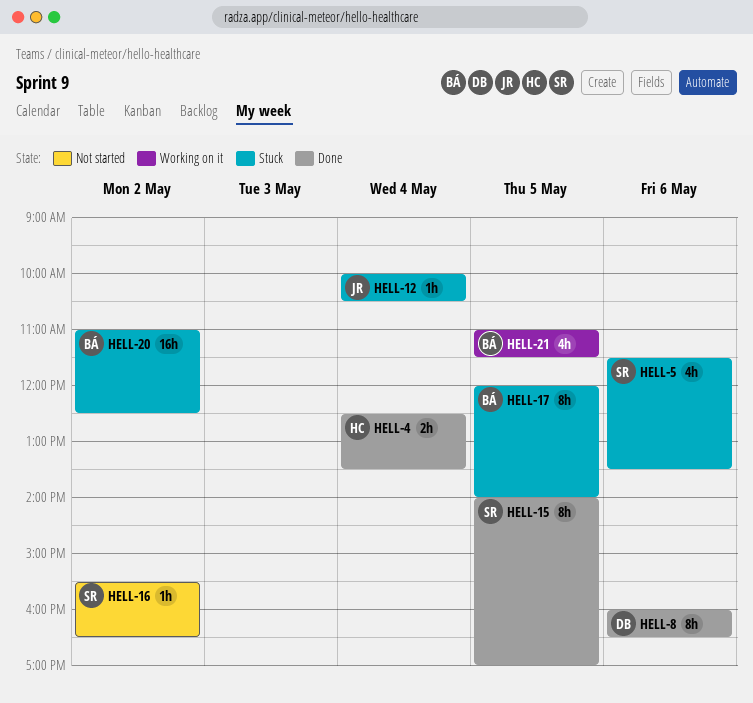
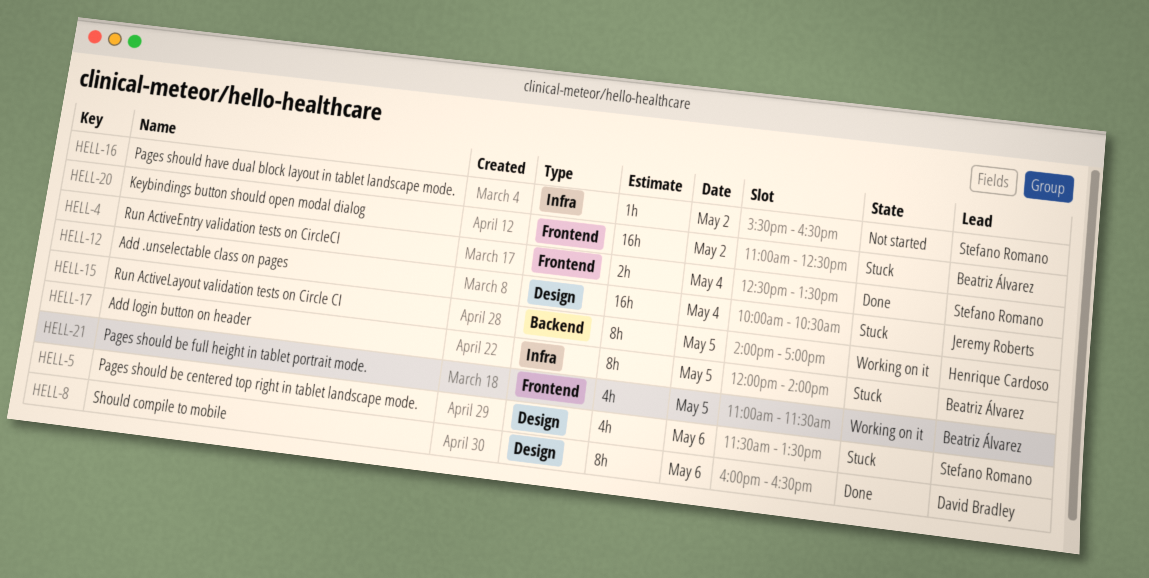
HELL-4, owner: Henrique Cardoso -> Stefano Romano
HELL-12, estimate: 1h -> 16h
HELL-15, status: Done -> Working on it
HELL-15, owner: Stefano Romano -> Henrique Cardoso

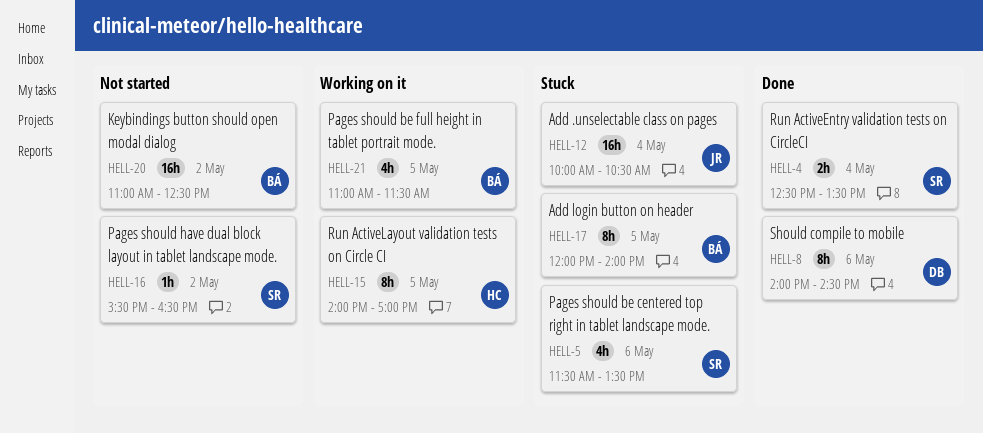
HELL-8, begins: 16:00 -> 14:00
HELL-8, ends: 16:30 -> 14:30
HELL-20, status: Stuck -> Not started

